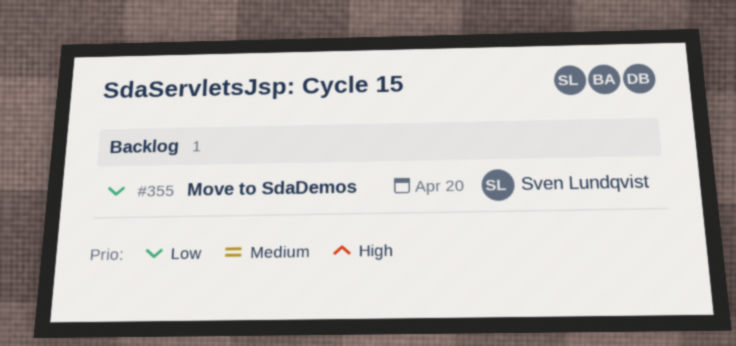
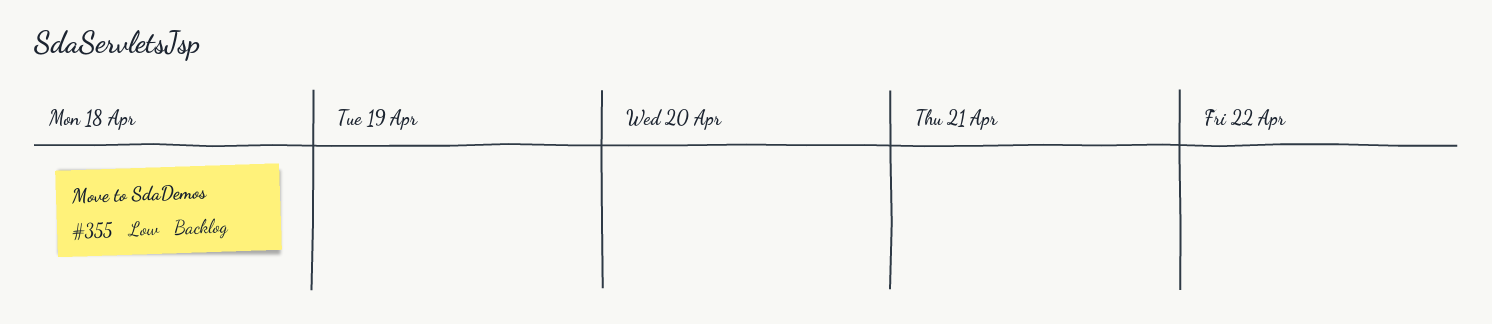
#355, due: Apr 20 -> Apr 18

